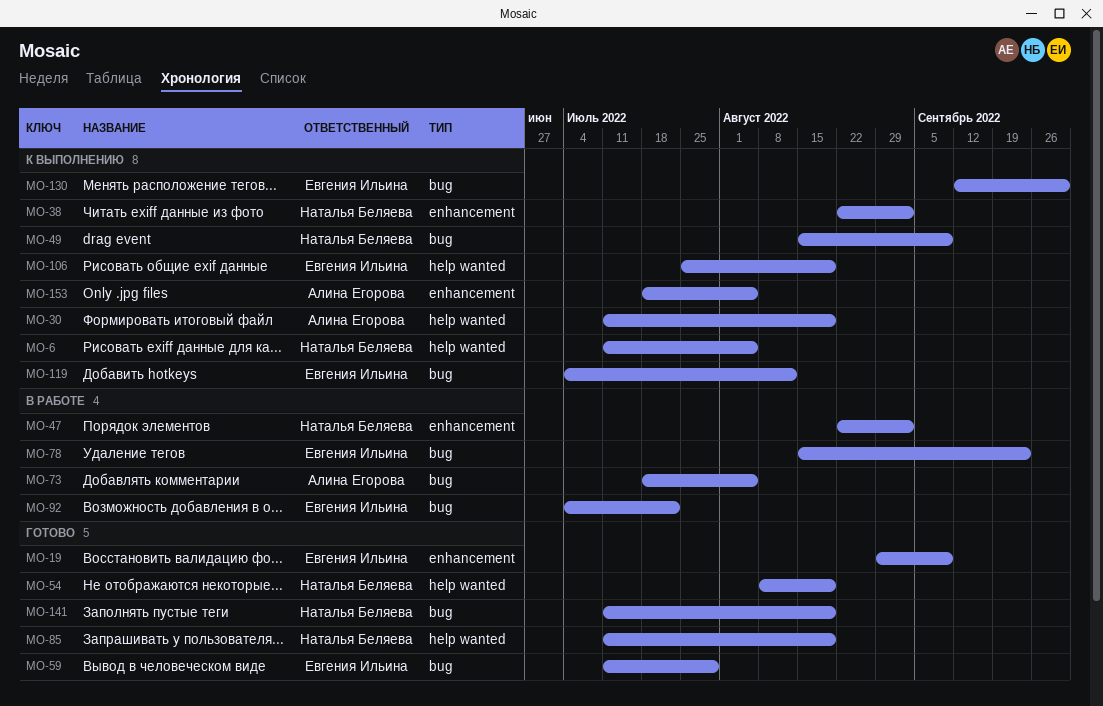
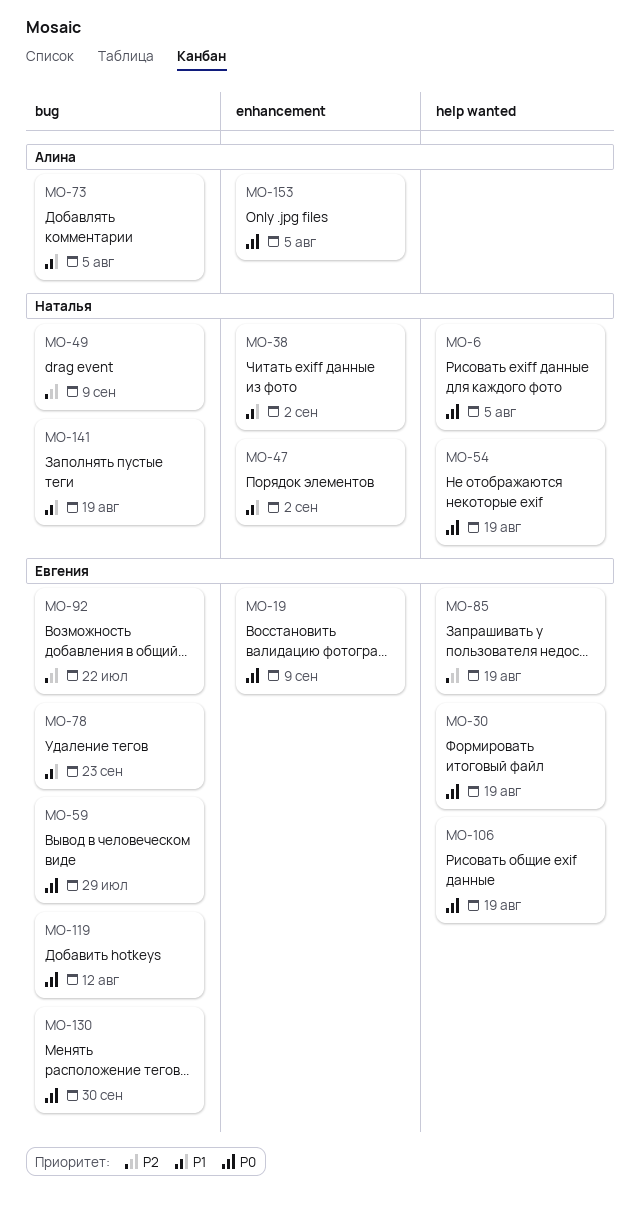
MO-30, owner: Алина Егорова -> Евгения Ильина
MO-85, owner: Наталья Беляева -> Евгения Ильина

